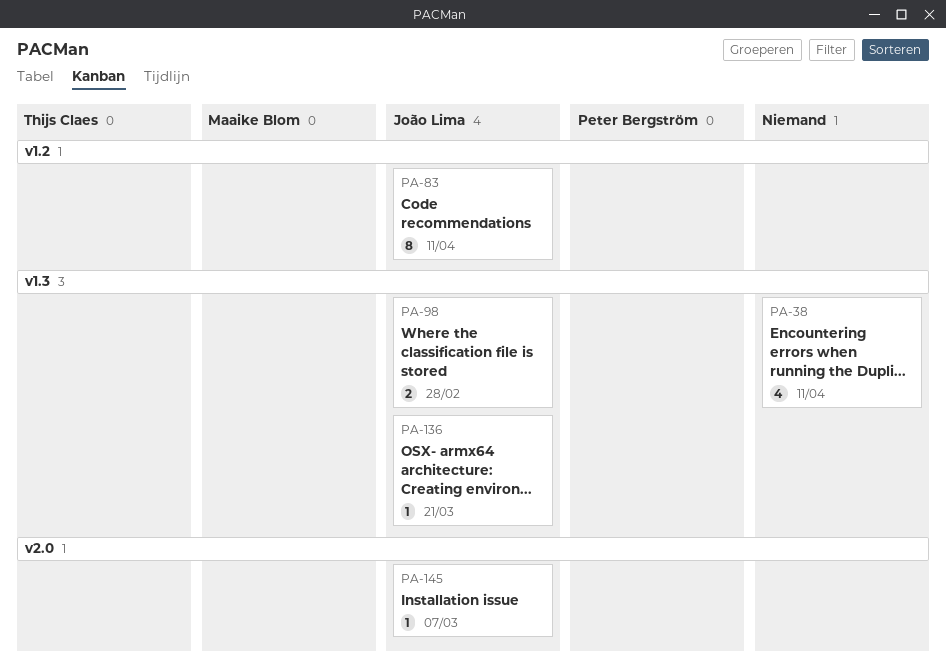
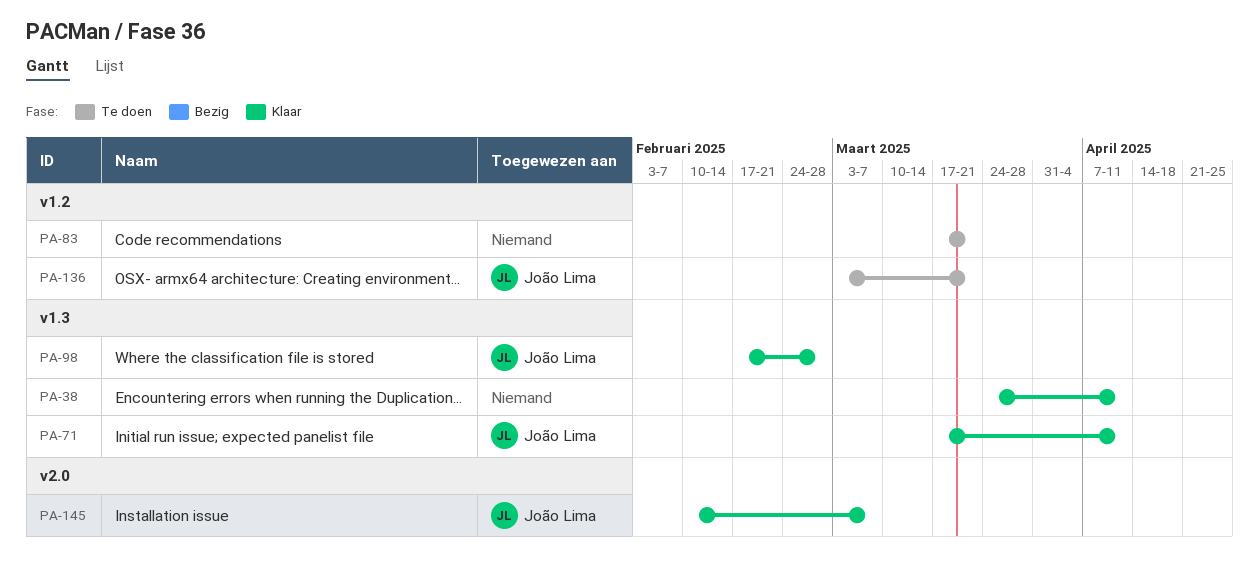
PA-71: none -> present
PA-83, owner: João Lima -> none
PA-83, due: Apr 11 -> Mar 21
PA-136, label: v1.3 -> v1.2

